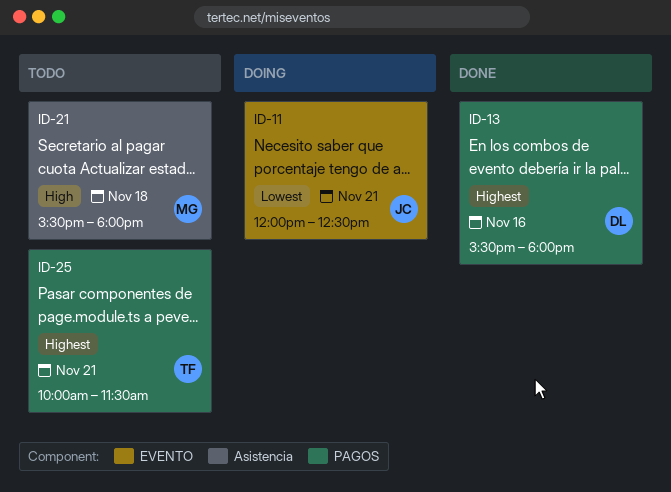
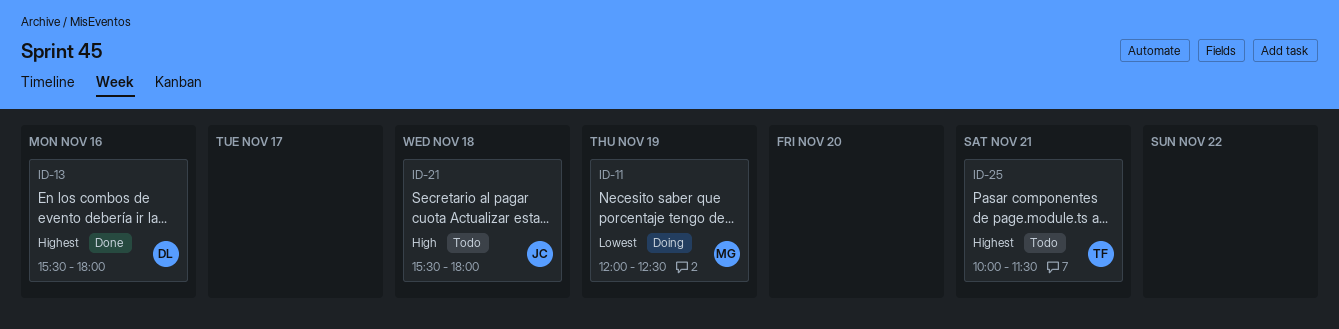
ID-11, owner: JC -> MG
ID-11, day: Nov 21 -> Nov 19
ID-21, owner: MG -> JC

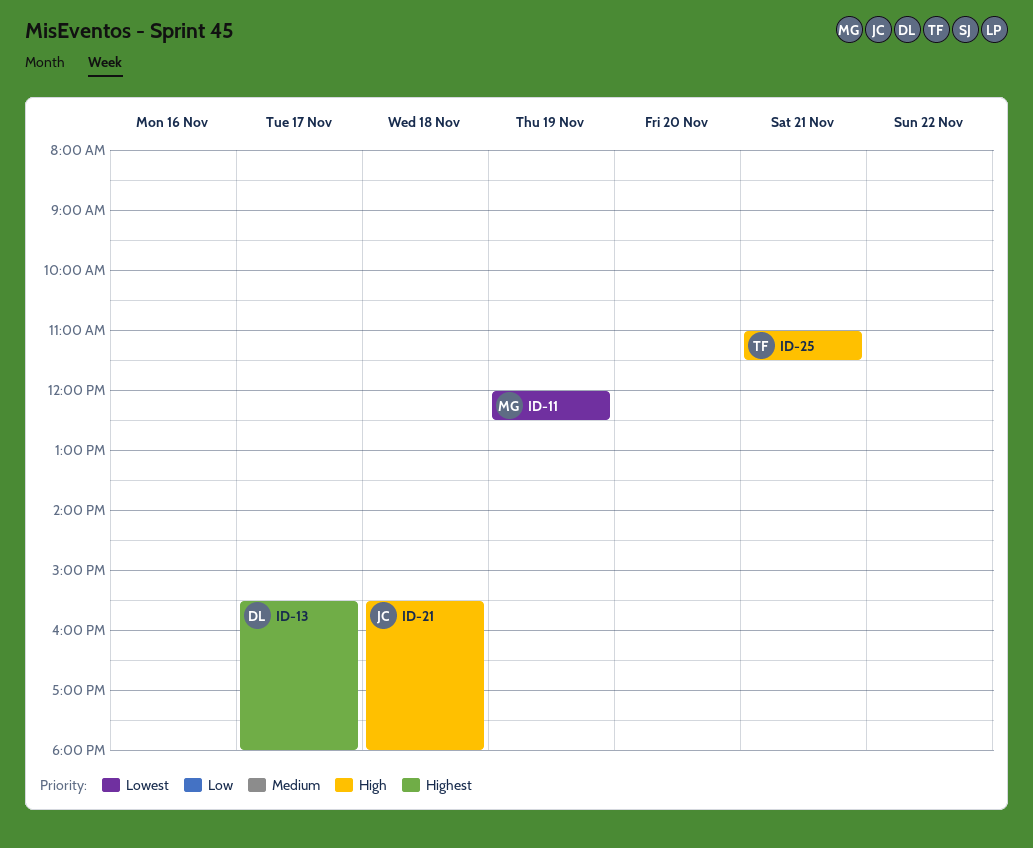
ID-13, day: Nov 16 -> Nov 17
ID-25, priority: Highest -> High
ID-25, begins: 10:00 -> 11:00

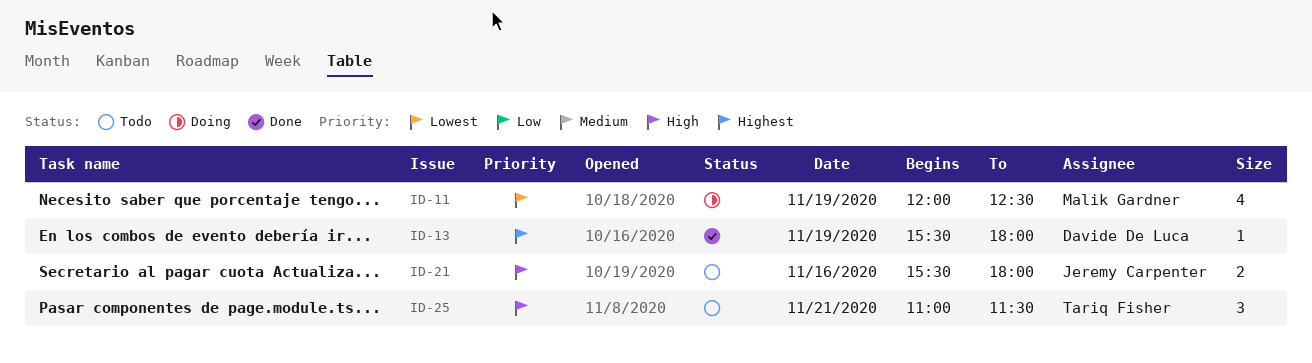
ID-13, day: Nov 17 -> Nov 19
ID-21, day: Nov 18 -> Nov 16

